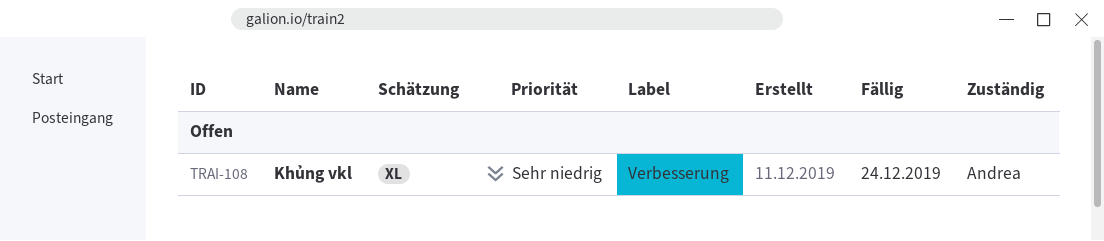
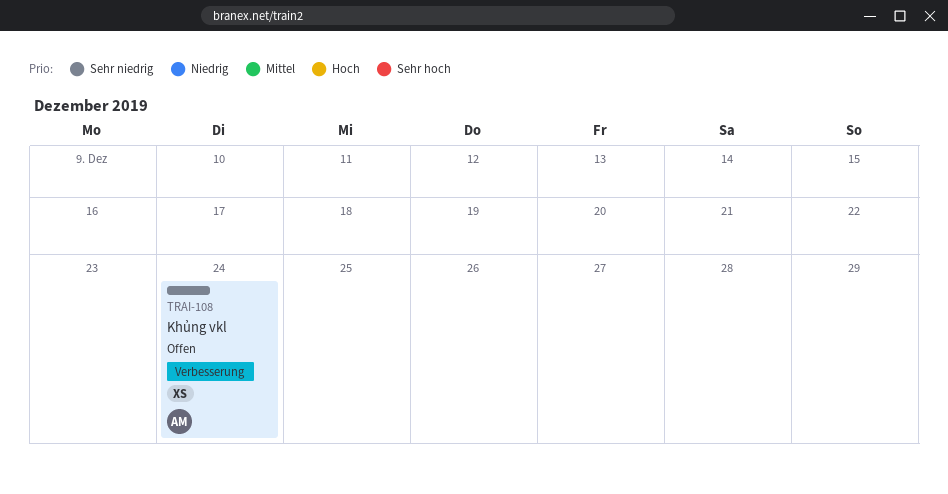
TRAI-108, estimate: XL -> XS

